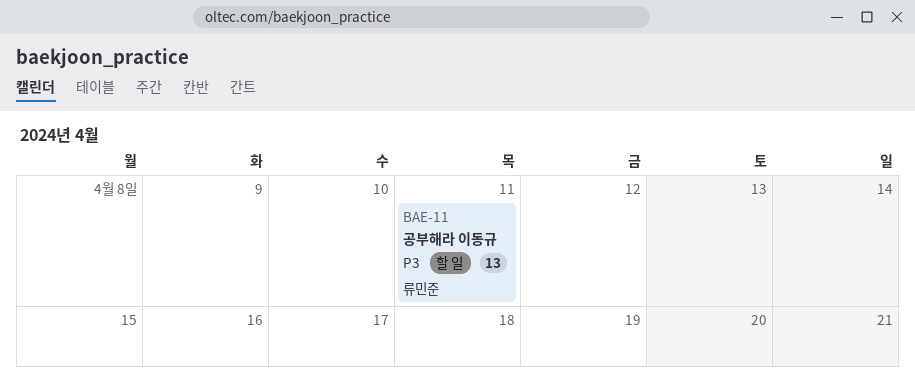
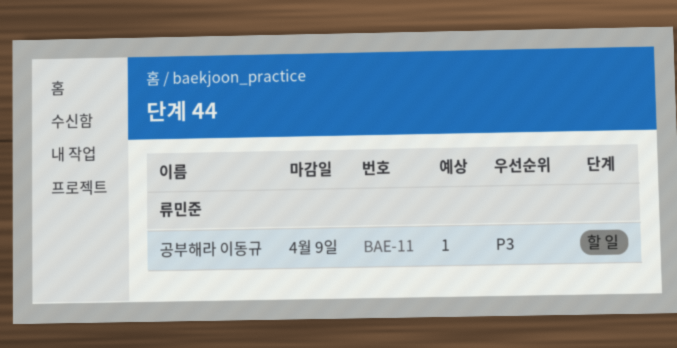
BAE-11, estimate: 13 -> 1
BAE-11, due: Apr 11 -> Apr 9

